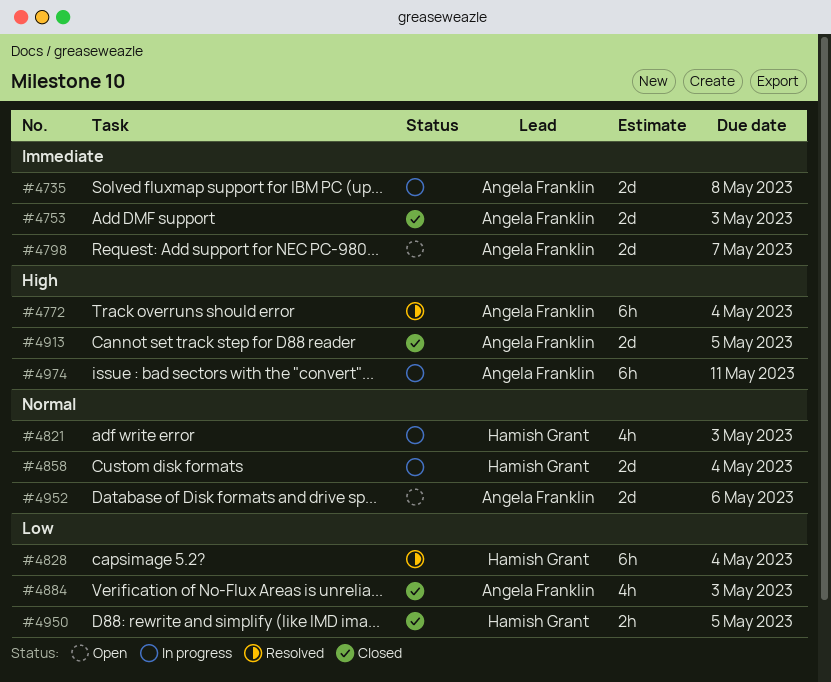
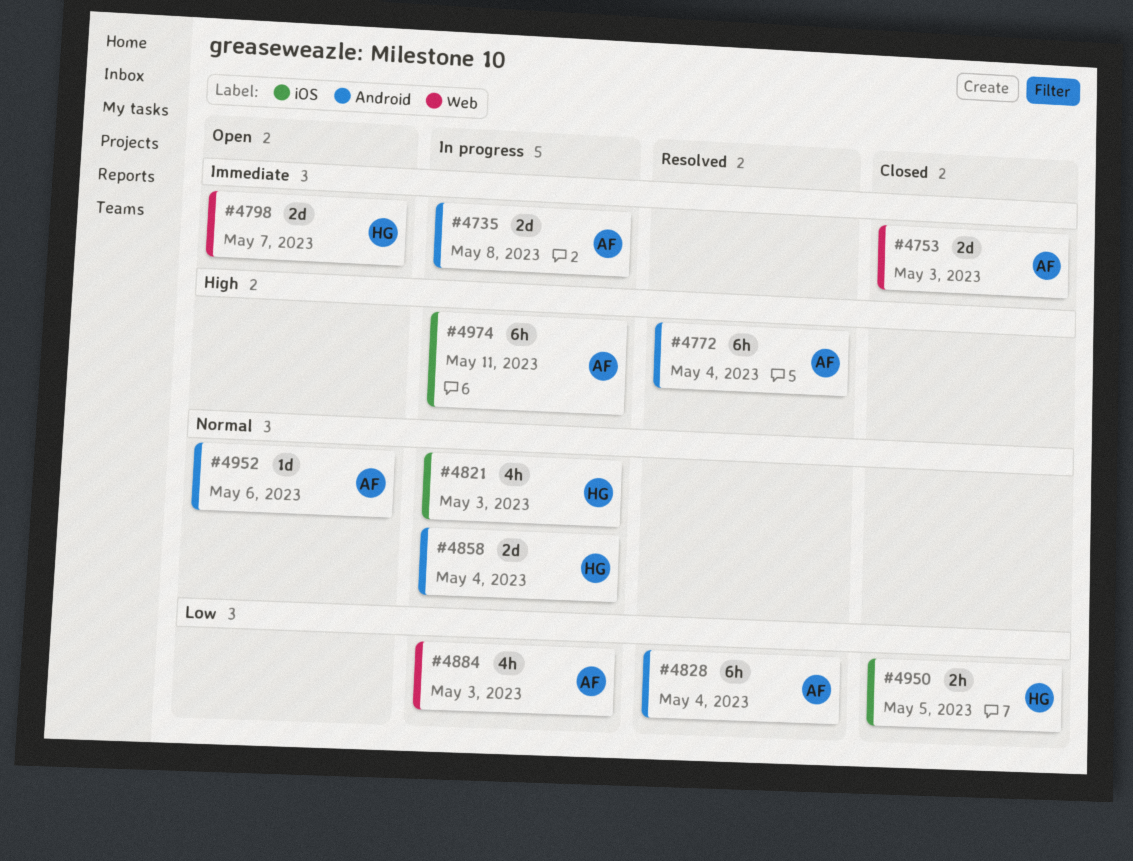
#4798, owner: Angela Franklin -> Hamish Grant
#4828, owner: Hamish Grant -> Angela Franklin
#4884, status: Closed -> In progress
#4913: present -> none
#4952, estimate: 2d -> 1d

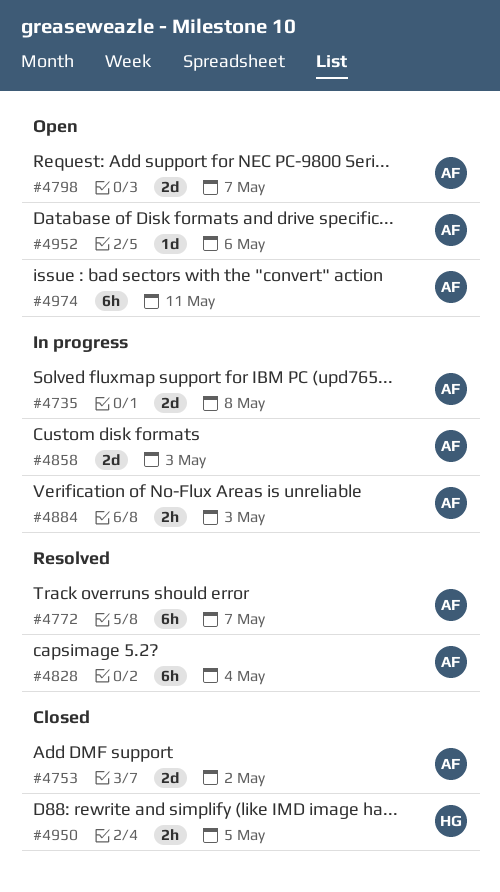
#4753, due: May 3 -> May 2
#4772, due: May 4 -> May 7
#4798, owner: HG -> AF
#4821: present -> none
#4858, owner: HG -> AF
#4858, due: May 4 -> May 3
#4884, estimate: 4h -> 2h
#4974, status: In progress -> Open

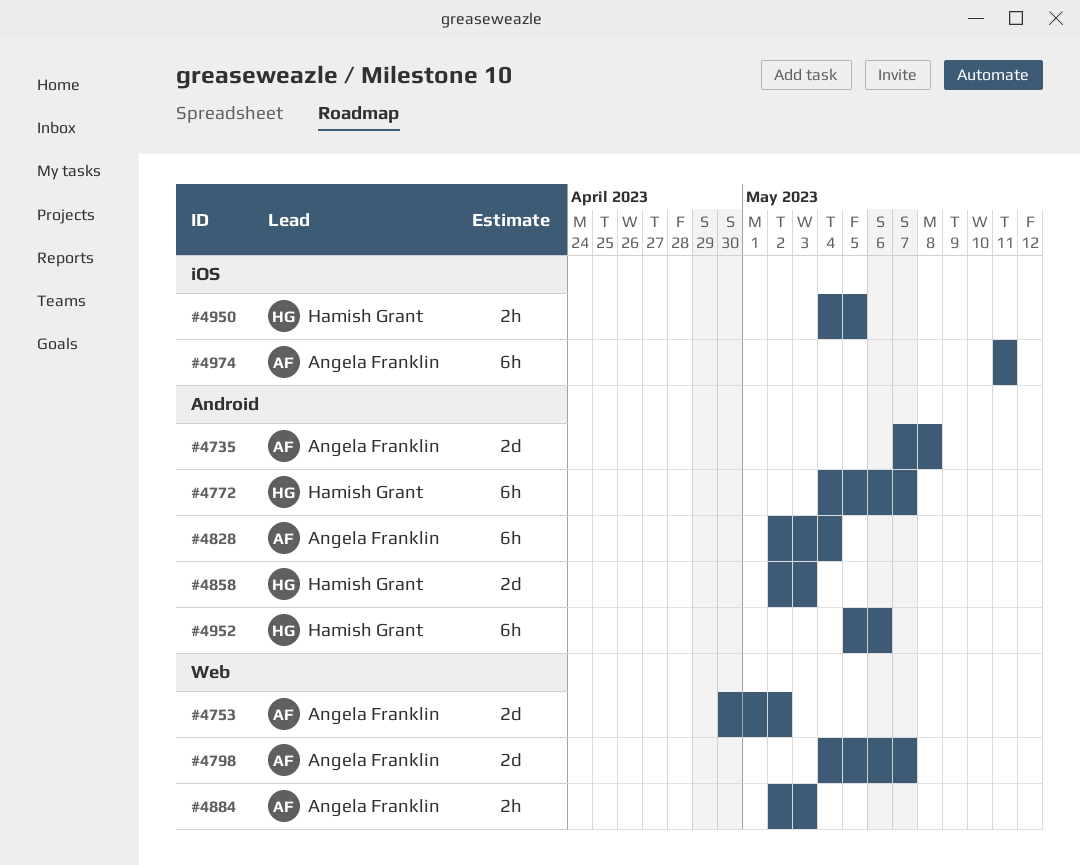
#4772, owner: Angela Franklin -> Hamish Grant
#4858, owner: Angela Franklin -> Hamish Grant
#4952, owner: Angela Franklin -> Hamish Grant
#4952, estimate: 1d -> 6h

